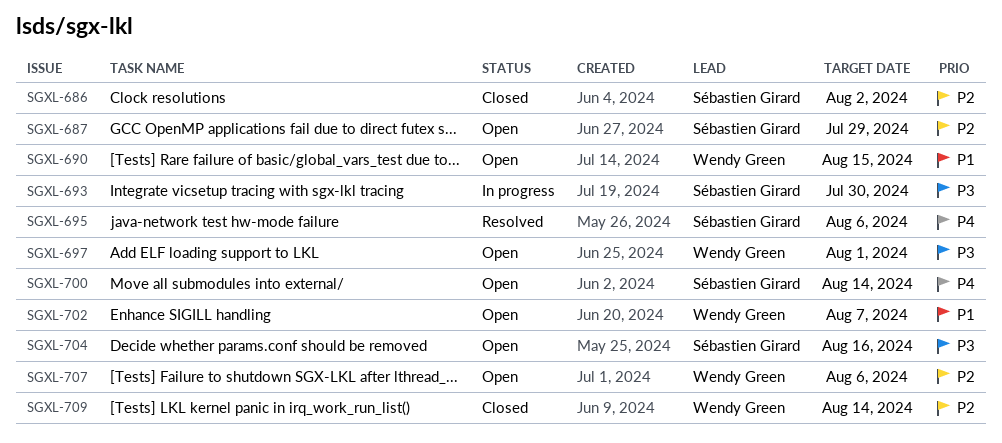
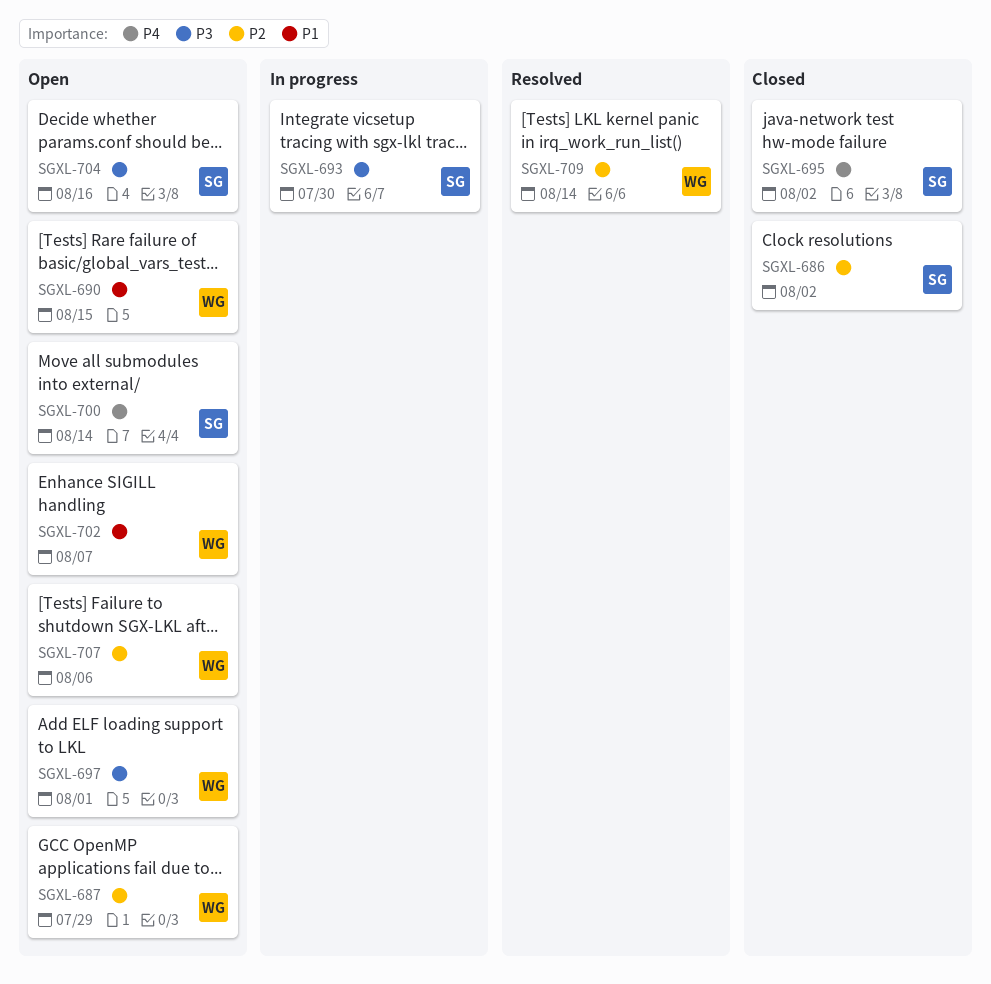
SGXL-687, owner: Sébastien Girard -> Wendy Green
SGXL-695, status: Resolved -> Closed
SGXL-695, due: Aug 6 -> Aug 2
SGXL-709, status: Closed -> Resolved

